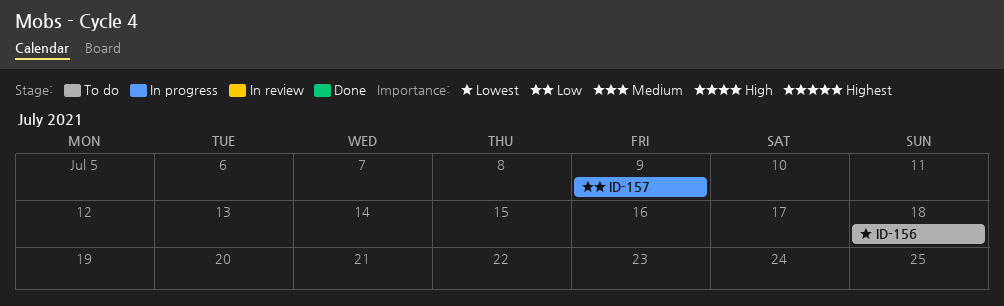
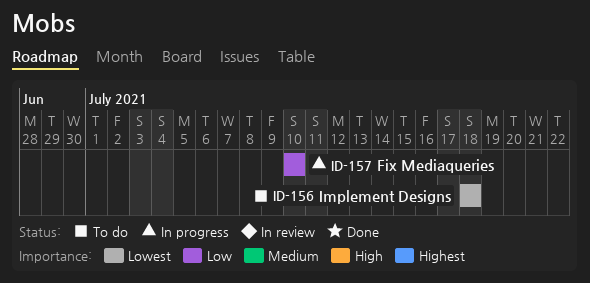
ID-157, start: Jul 9 -> Jul 10
ID-157, due: Jul 9 -> Jul 10

